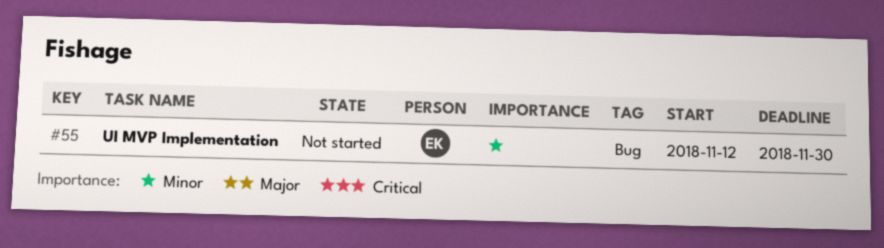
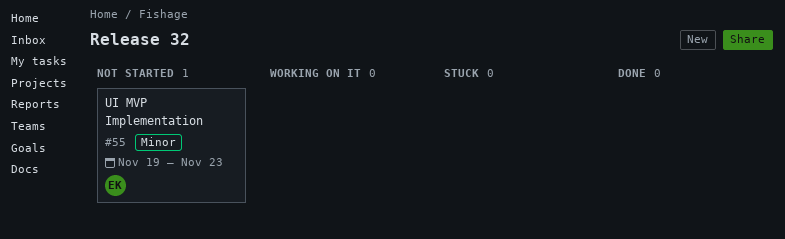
#55, start: Nov 12 -> Nov 19
#55, due: Nov 30 -> Nov 23

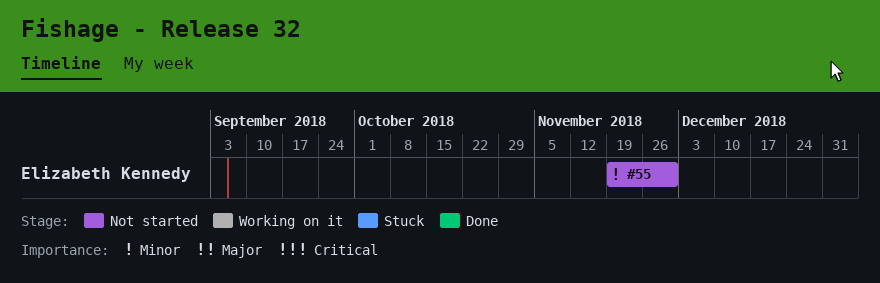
#55, due: Nov 23 -> Nov 30

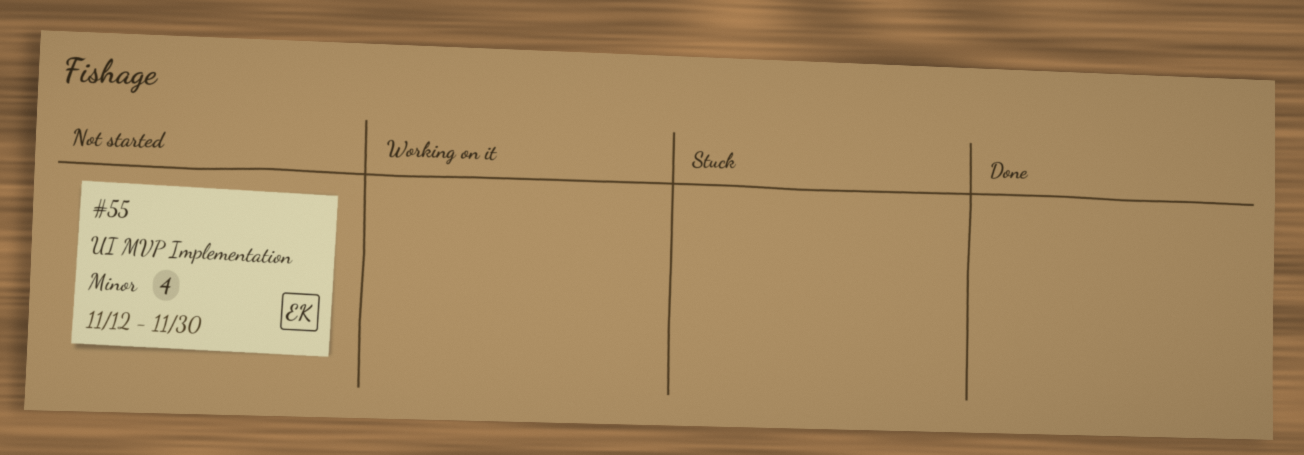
#55, start: Nov 19 -> Nov 12

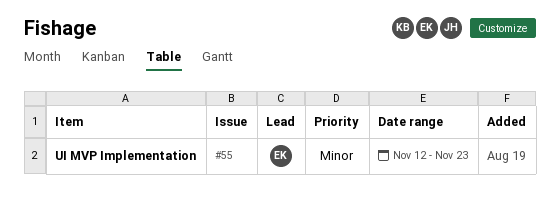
#55, due: Nov 30 -> Nov 23

